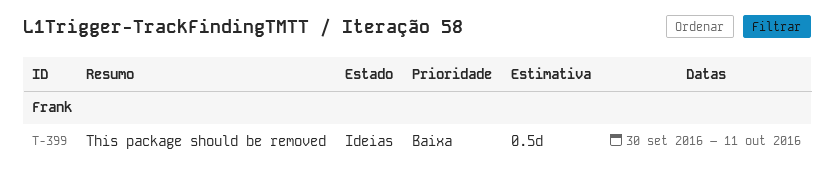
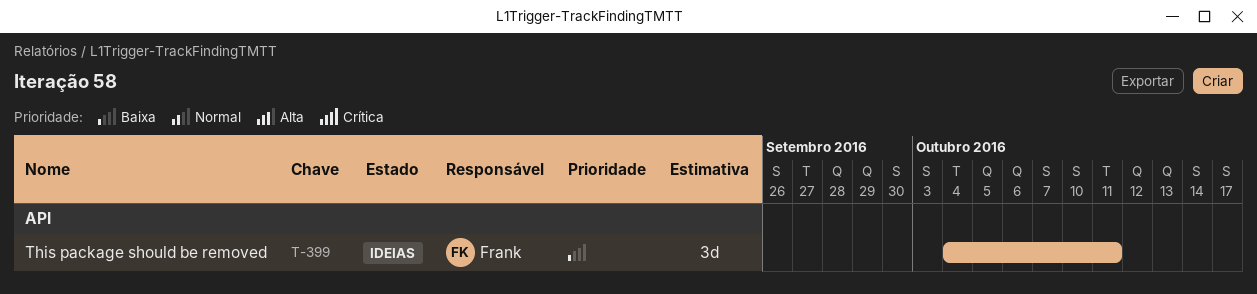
T-399, estimate: 0.5d -> 3d
T-399, start: Sep 30 -> Oct 4

